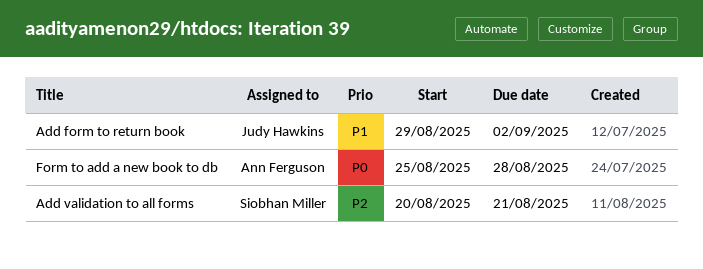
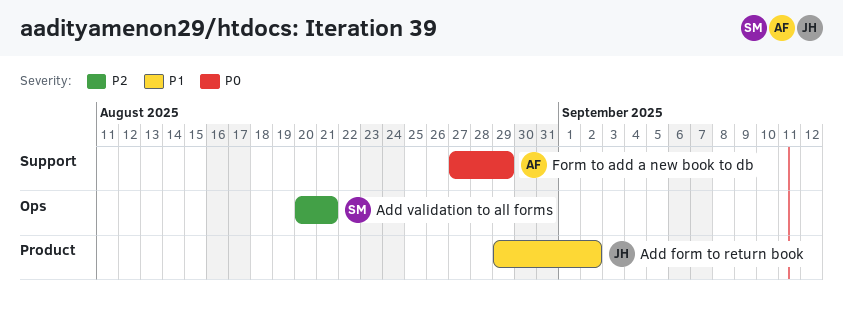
Form to add a new book to db, start: Aug 25 -> Aug 27
Form to add a new book to db, due: Aug 28 -> Aug 29

